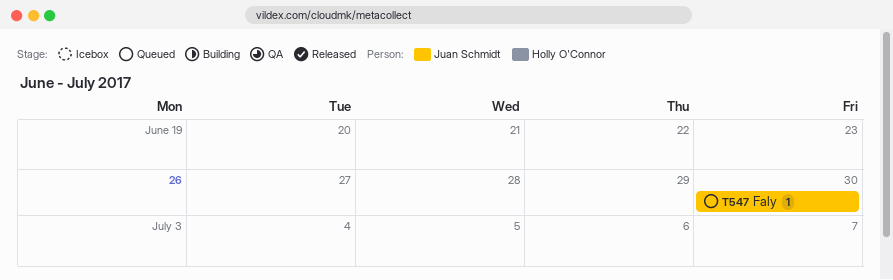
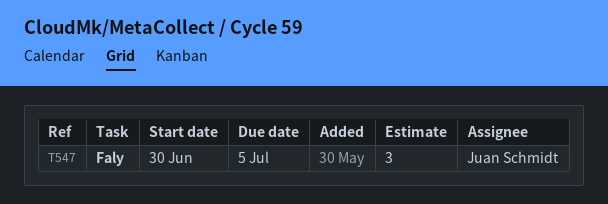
T547, estimate: 1 -> 3
T547, due: Jun 30 -> Jul 5

